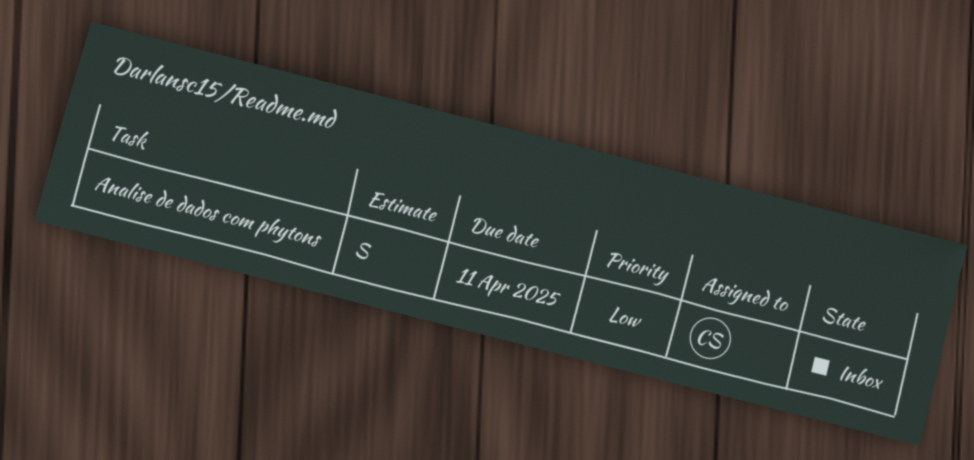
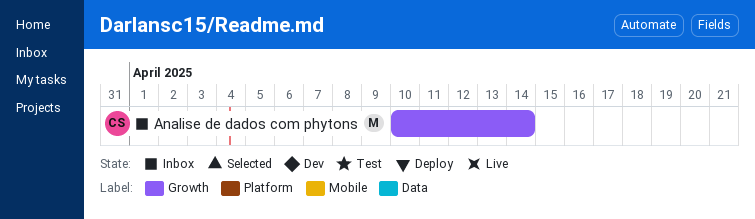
Analise de dados com phytons, estimate: S -> M
Analise de dados com phytons, due: Apr 11 -> Apr 14

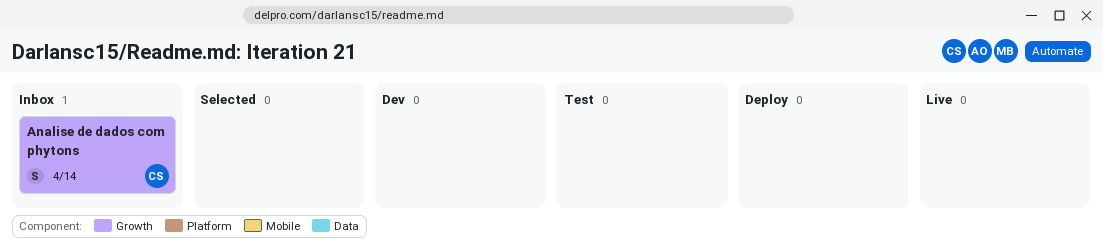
Analise de dados com phytons, estimate: M -> S

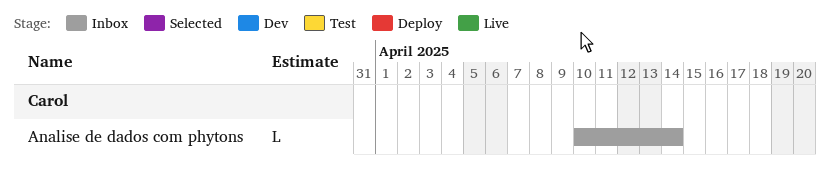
Analise de dados com phytons, estimate: S -> L

